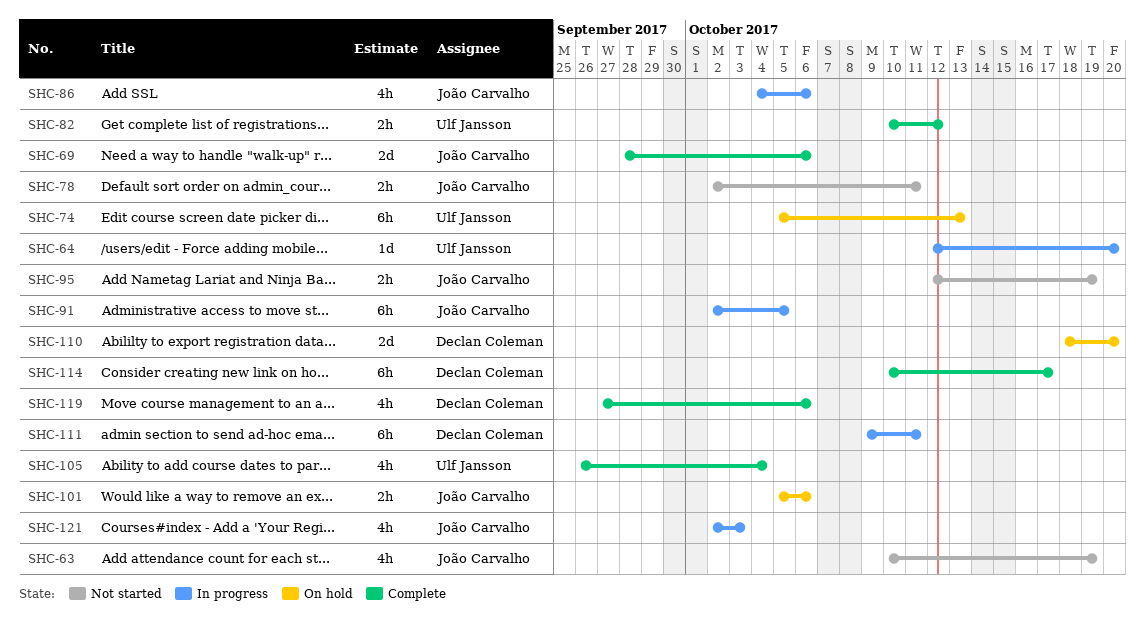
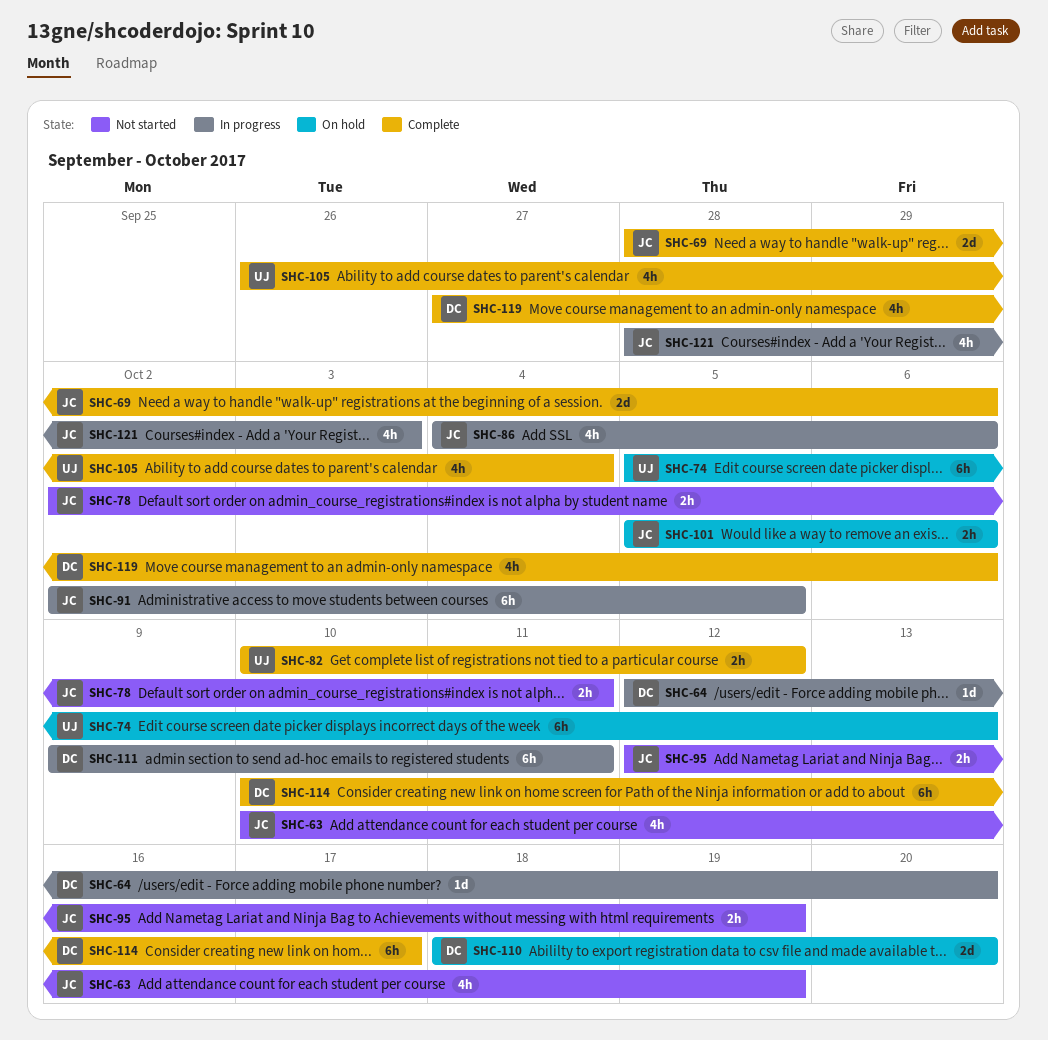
SHC-64, owner: Ulf Jansson -> Declan Coleman
SHC-121, start: Oct 2 -> Sep 28

